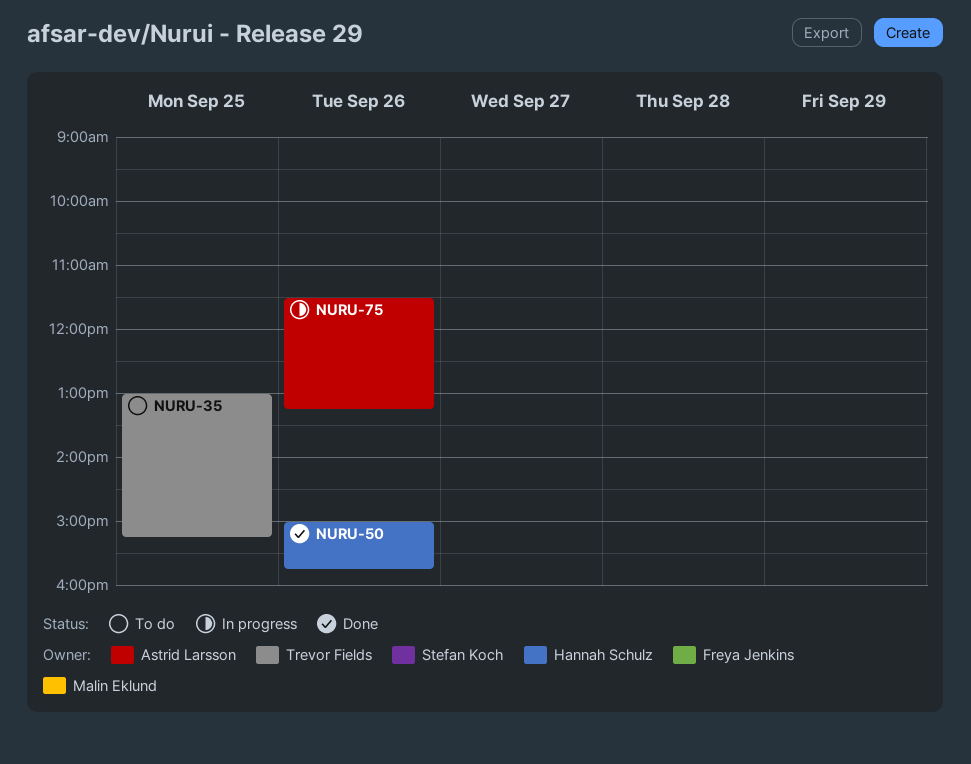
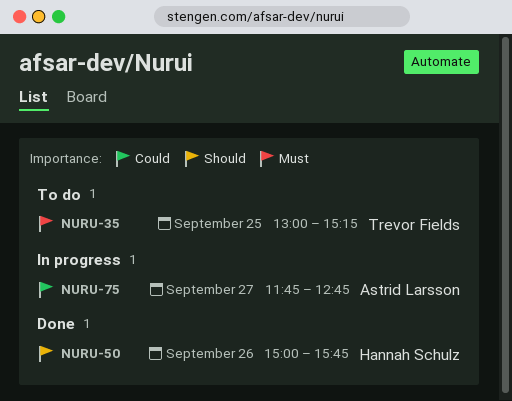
NURU-75, day: Sep 26 -> Sep 27
NURU-75, begins: 11:30 -> 11:45
NURU-75, ends: 13:15 -> 12:45

